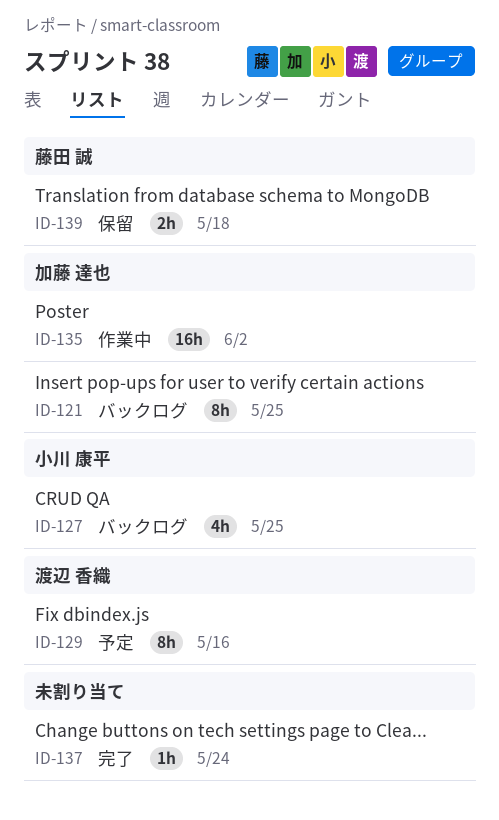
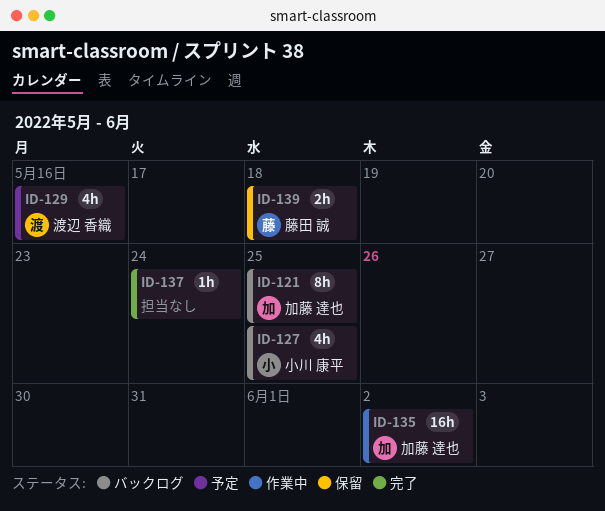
ID-129, estimate: 8h -> 4h

